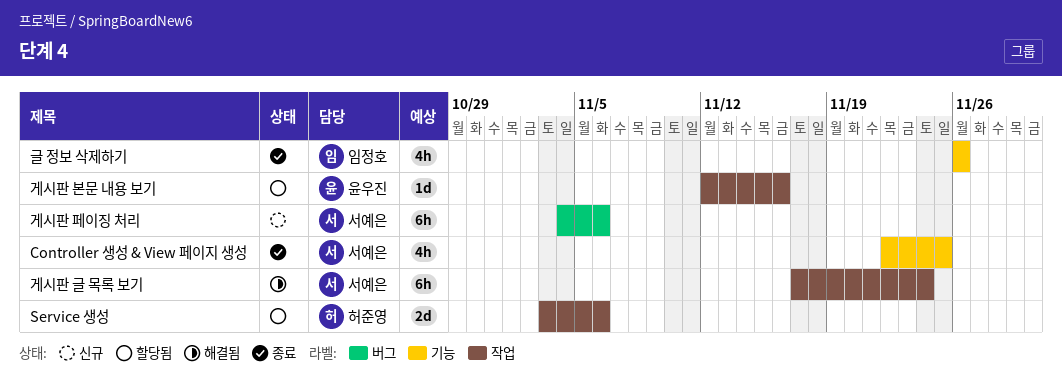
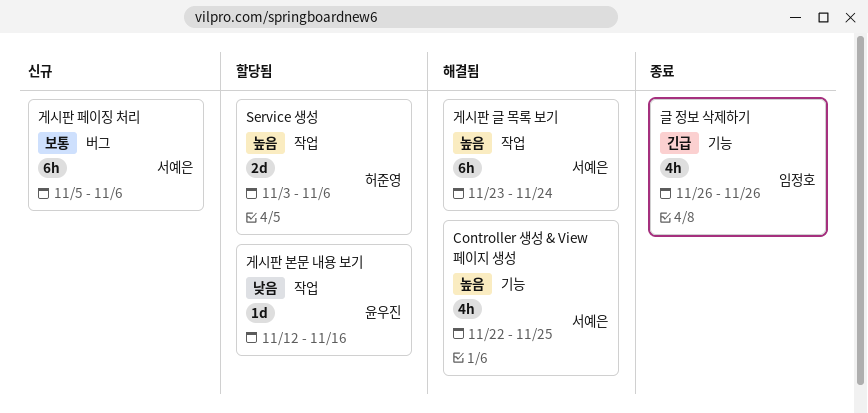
Controller 생성 & View 페이지 생성, status: 종료 -> 해결됨
게시판 글 목록 보기, start: Nov 17 -> Nov 23
게시판 페이징 처리, start: Nov 4 -> Nov 5

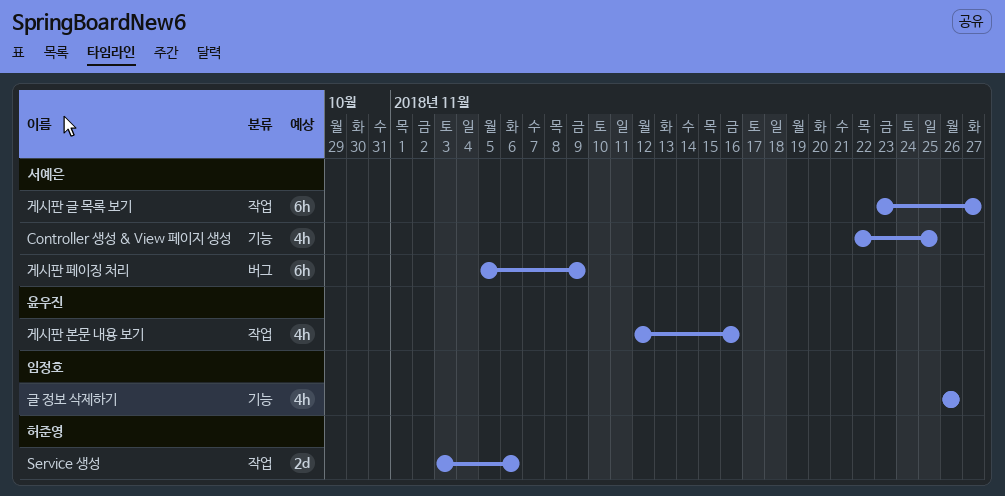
게시판 글 목록 보기, due: Nov 24 -> Nov 27
게시판 본문 내용 보기, estimate: 1d -> 4h
게시판 페이징 처리, due: Nov 6 -> Nov 9

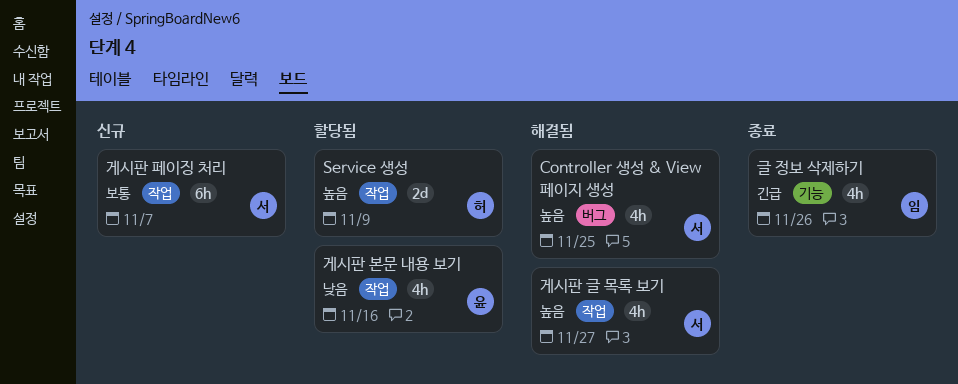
Controller 생성 & View 페이지 생성, label: 기능 -> 버그
Service 생성, due: Nov 6 -> Nov 9
게시판 글 목록 보기, estimate: 6h -> 4h
게시판 페이징 처리, label: 버그 -> 작업
게시판 페이징 처리, due: Nov 9 -> Nov 7

